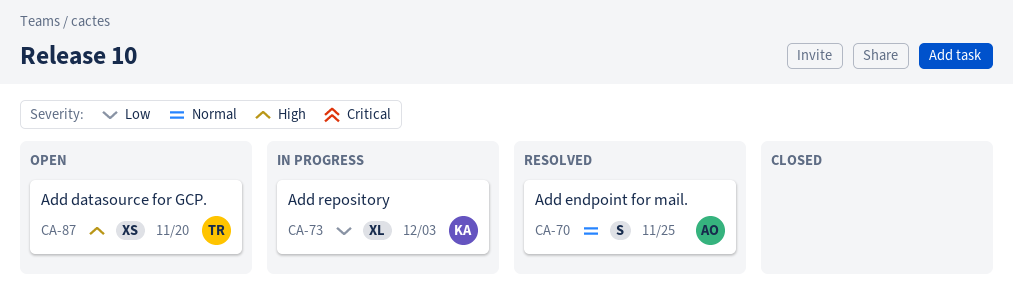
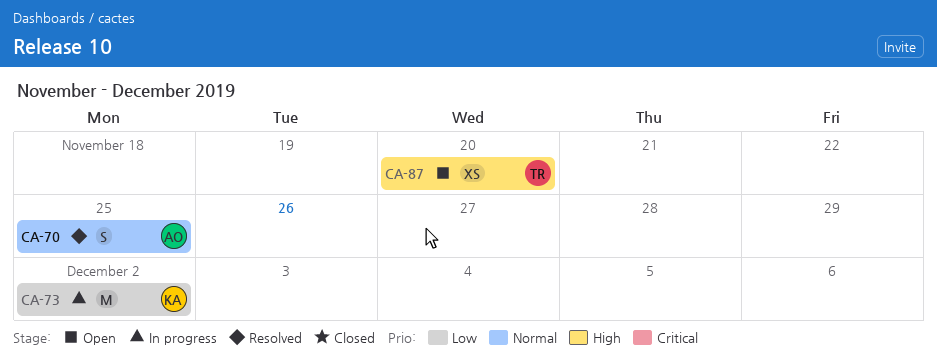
CA-73, estimate: XL -> M
CA-73, due: Dec 3 -> Dec 2

